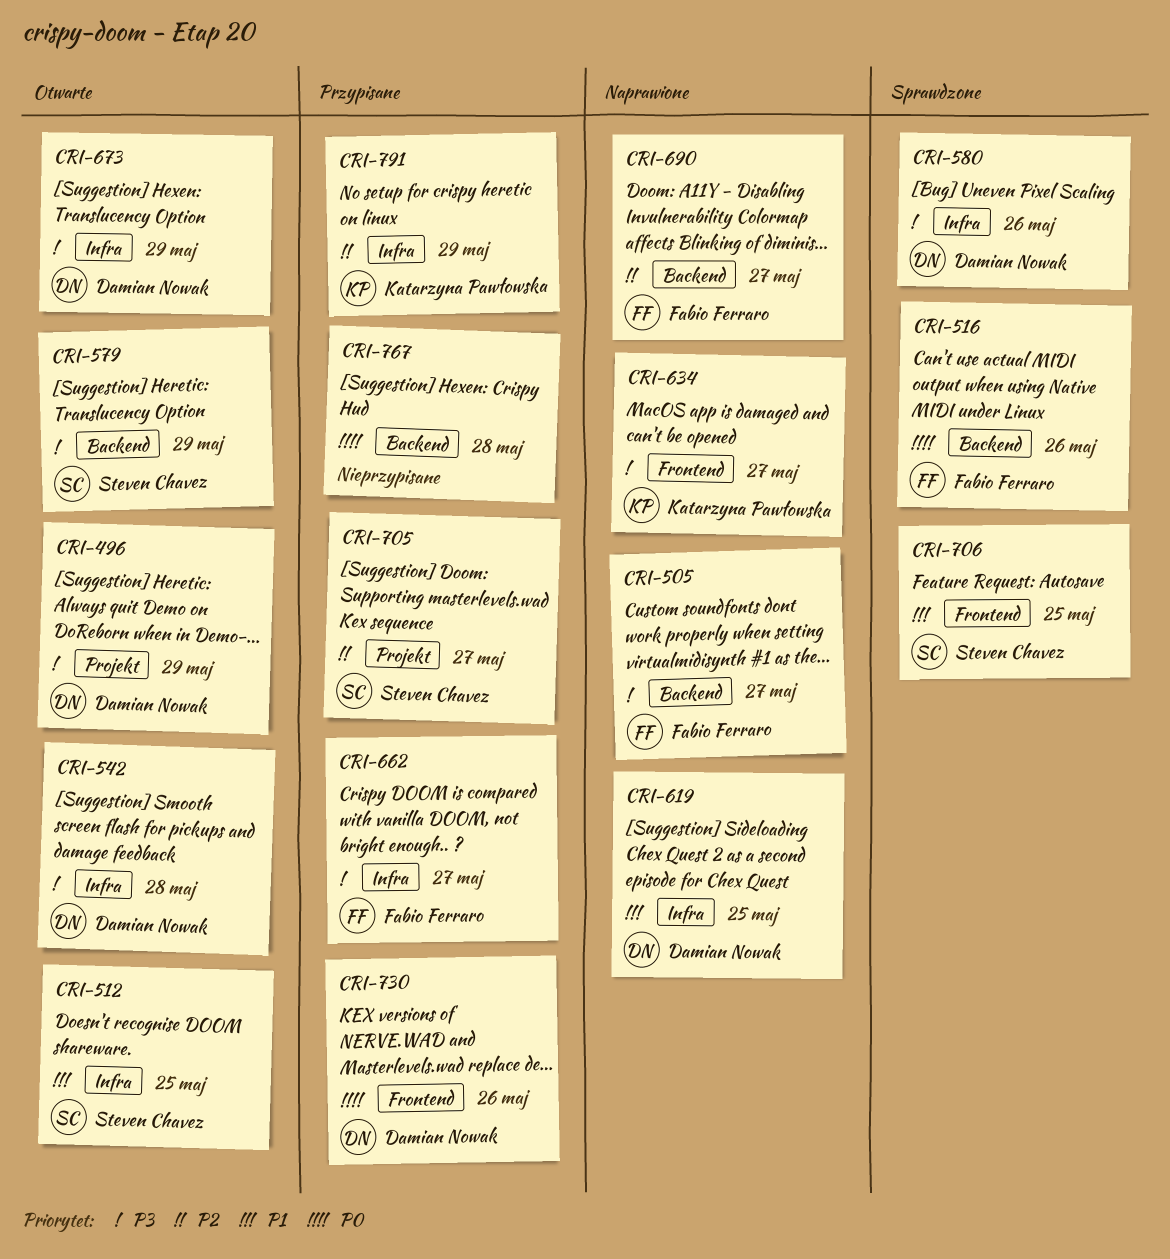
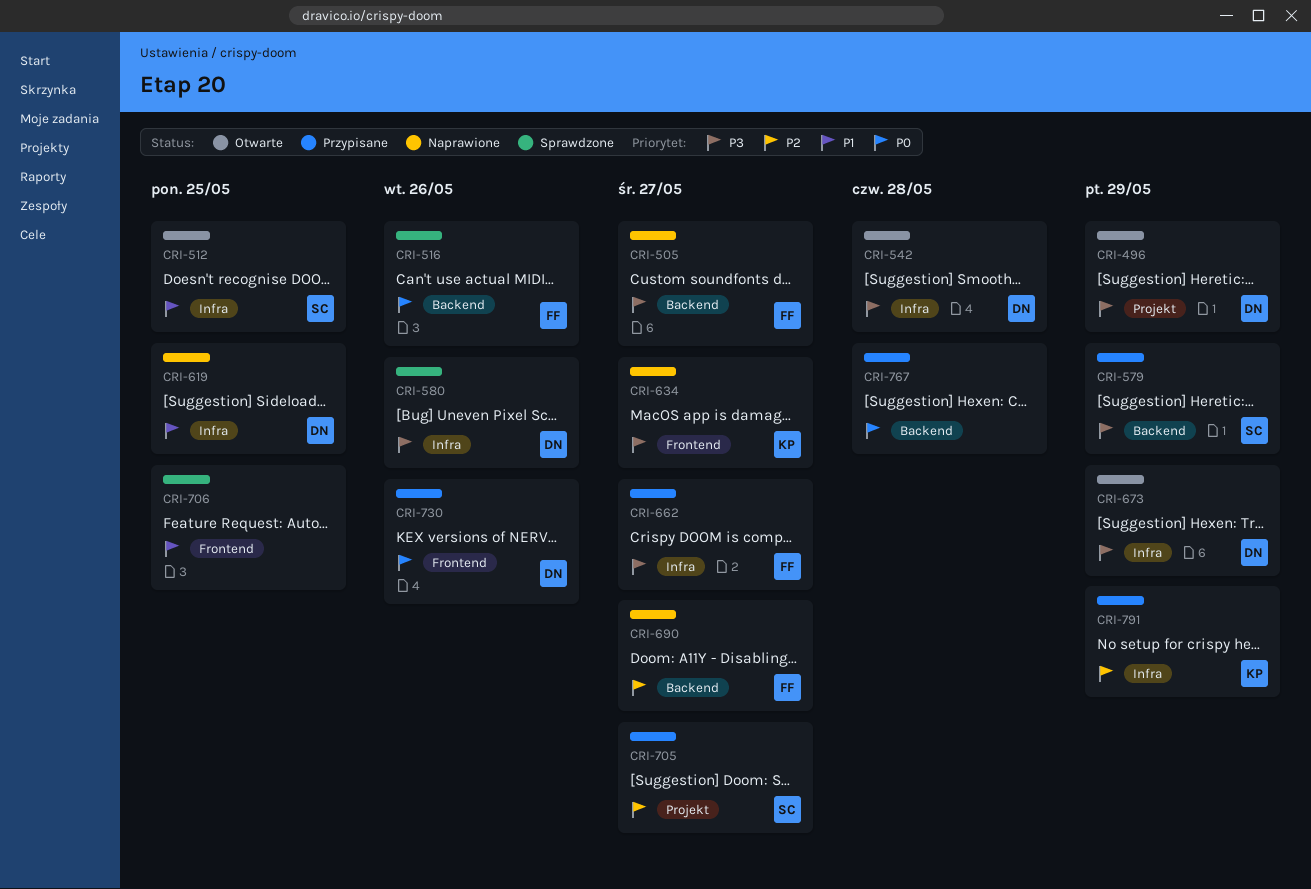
CRI-579, status: Otwarte -> Przypisane
CRI-706, owner: Steven Chavez -> none

